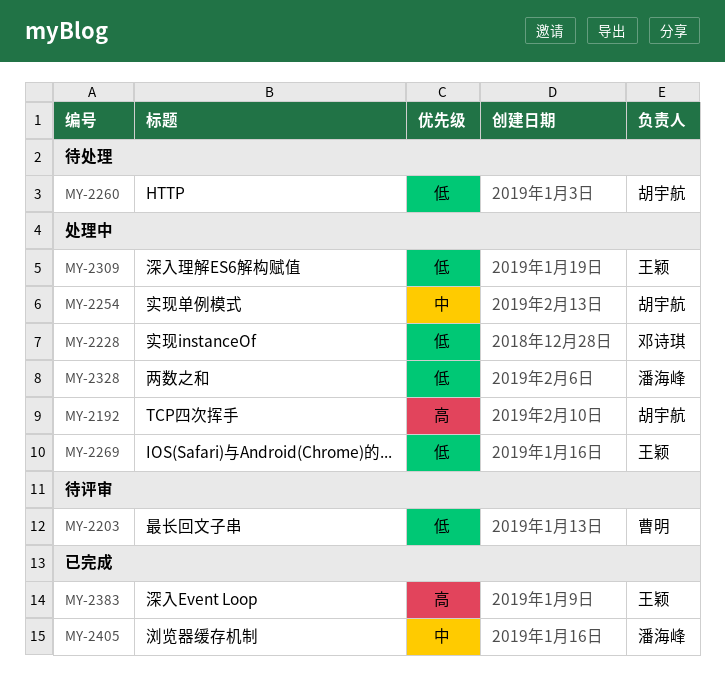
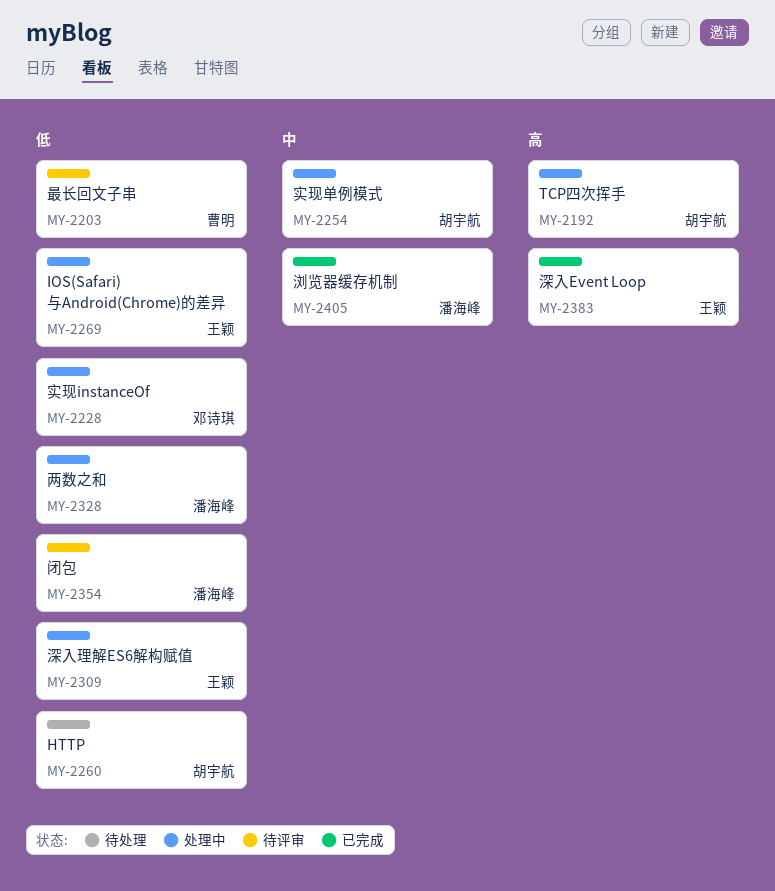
MY-2354: none -> present

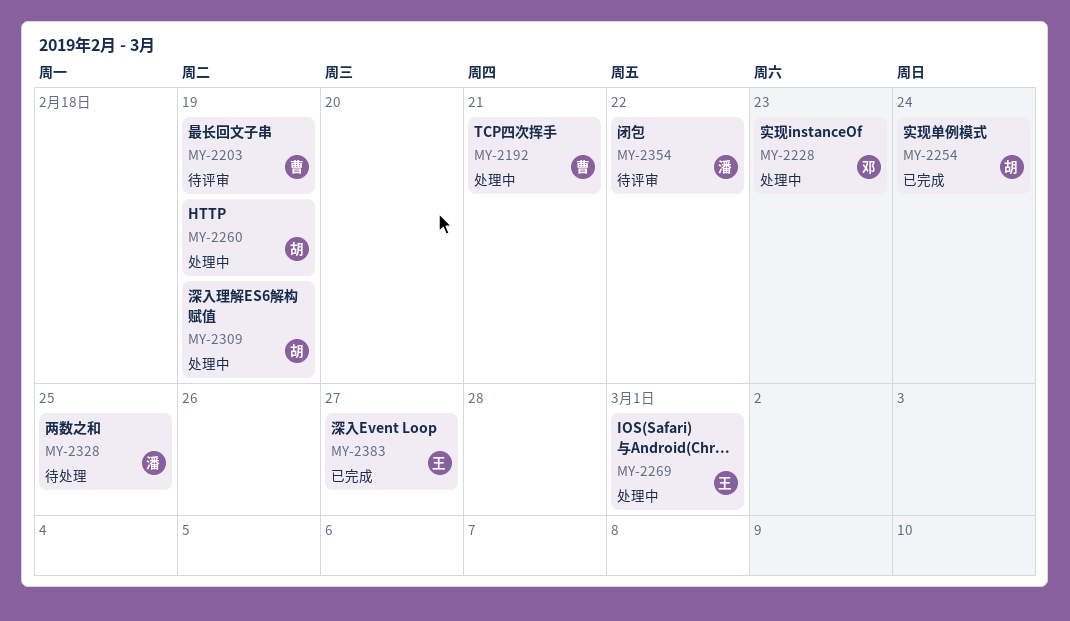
MY-2192, owner: 胡宇航 -> 曹明
MY-2254, status: 处理中 -> 已完成
MY-2260, status: 待处理 -> 处理中
MY-2309, owner: 王颖 -> 胡宇航
MY-2328, status: 处理中 -> 待处理
MY-2405: present -> none

